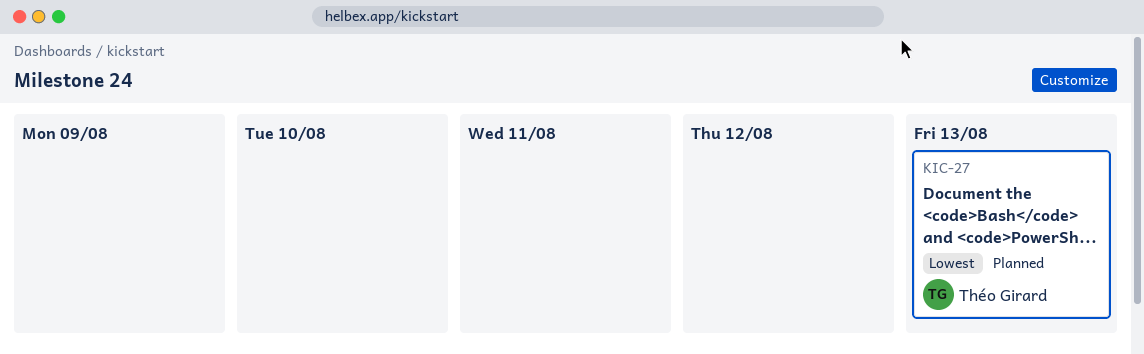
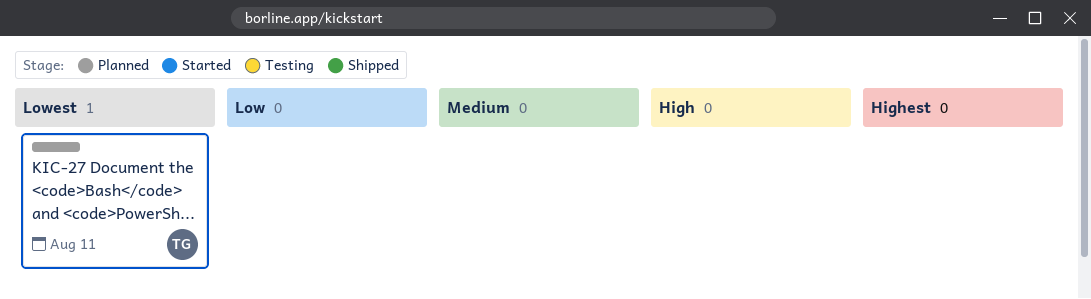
KIC-27, due: Aug 13 -> Aug 11

